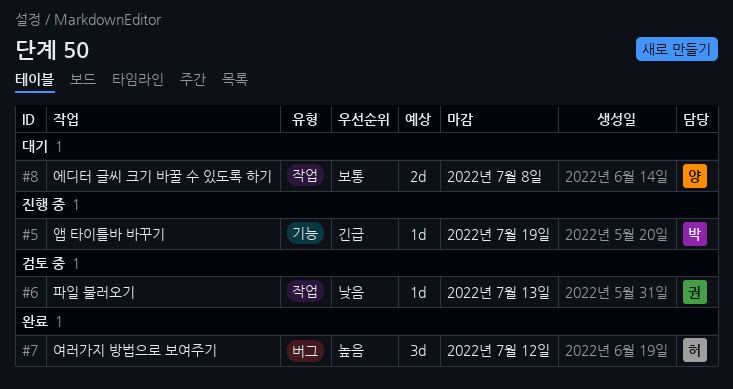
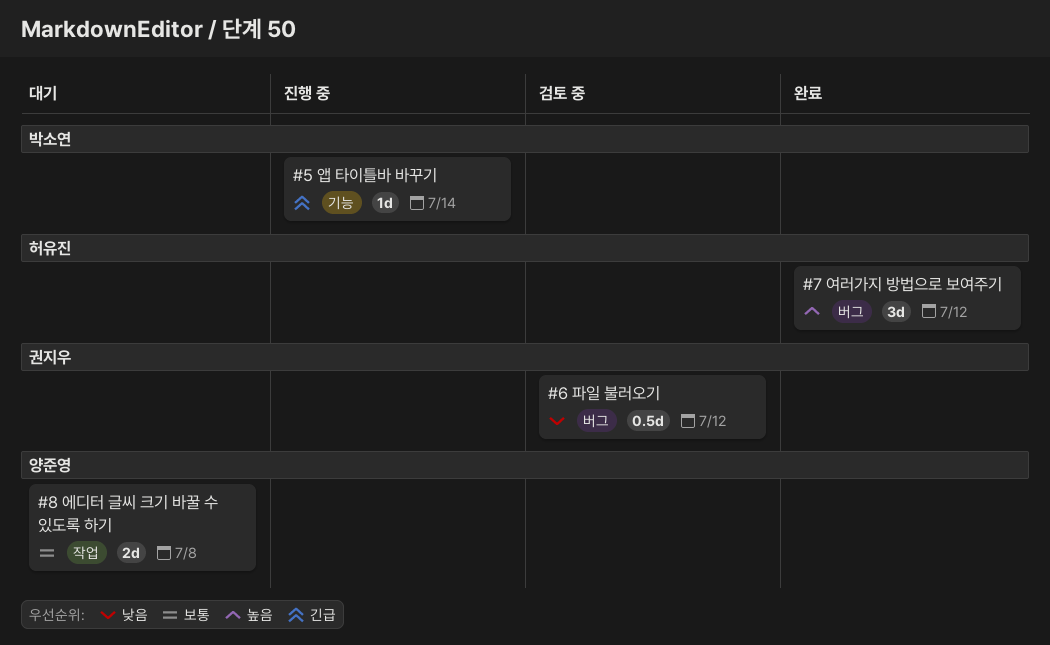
#5, due: Jul 19 -> Jul 14
#6, label: 작업 -> 버그
#6, estimate: 1d -> 0.5d
#6, due: Jul 13 -> Jul 12

